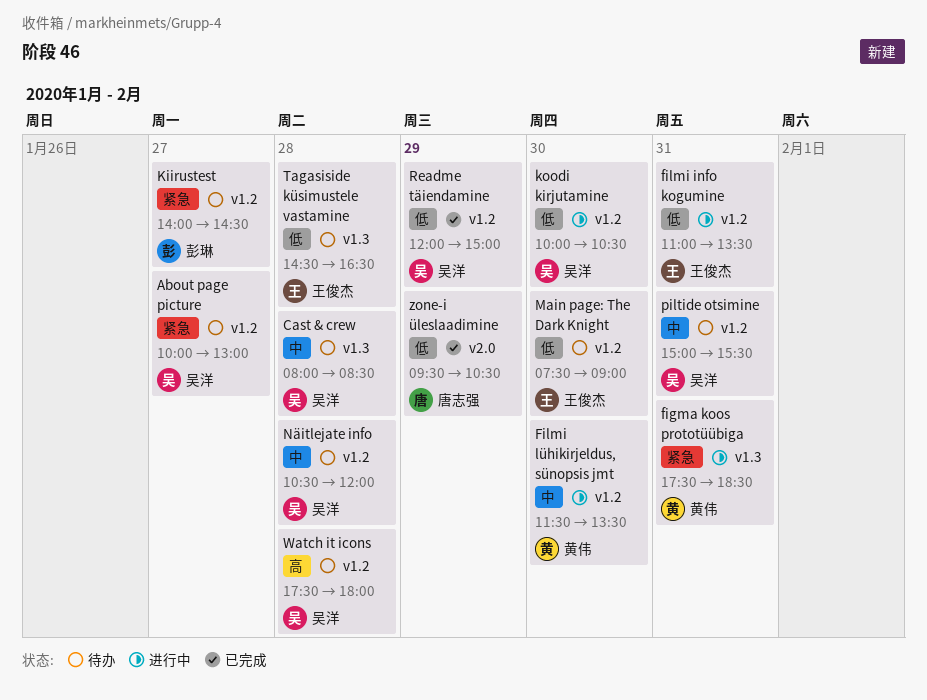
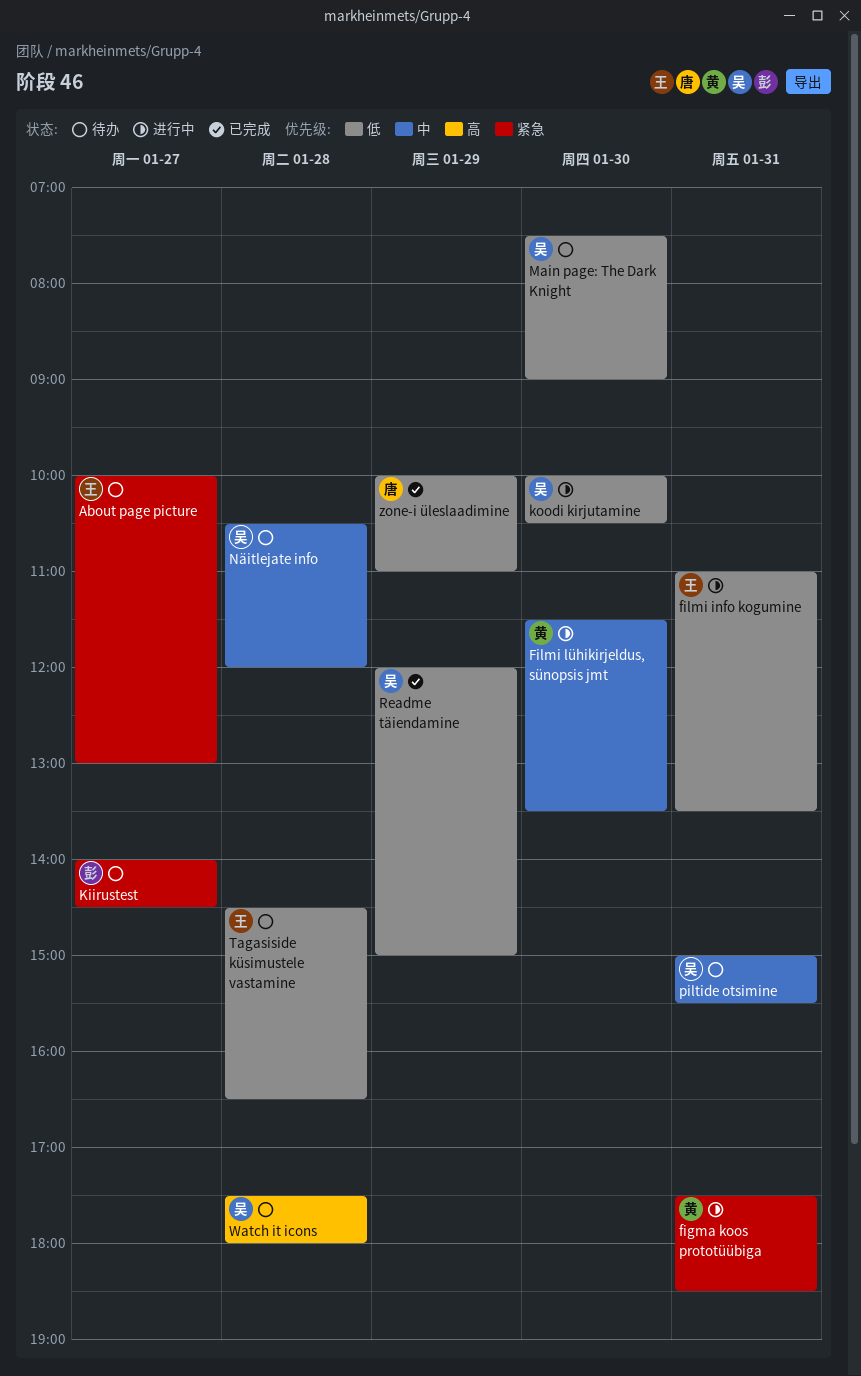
About page picture, owner: 吴洋 -> 王俊杰
Cast & crew: present -> none
Main page: The Dark Knight, owner: 王俊杰 -> 吴洋
zone-i üleslaadimine, begins: 09:30 -> 10:00
zone-i üleslaadimine, ends: 10:30 -> 11:00

